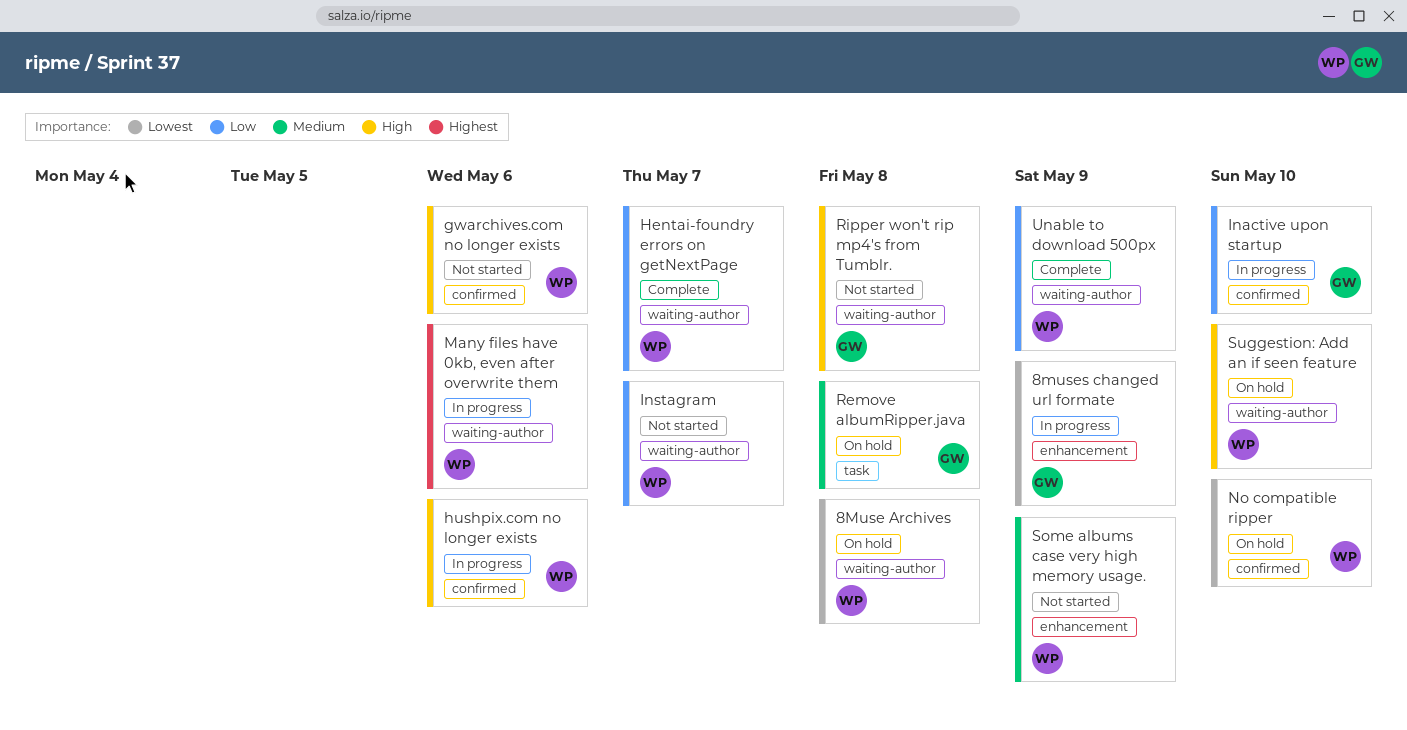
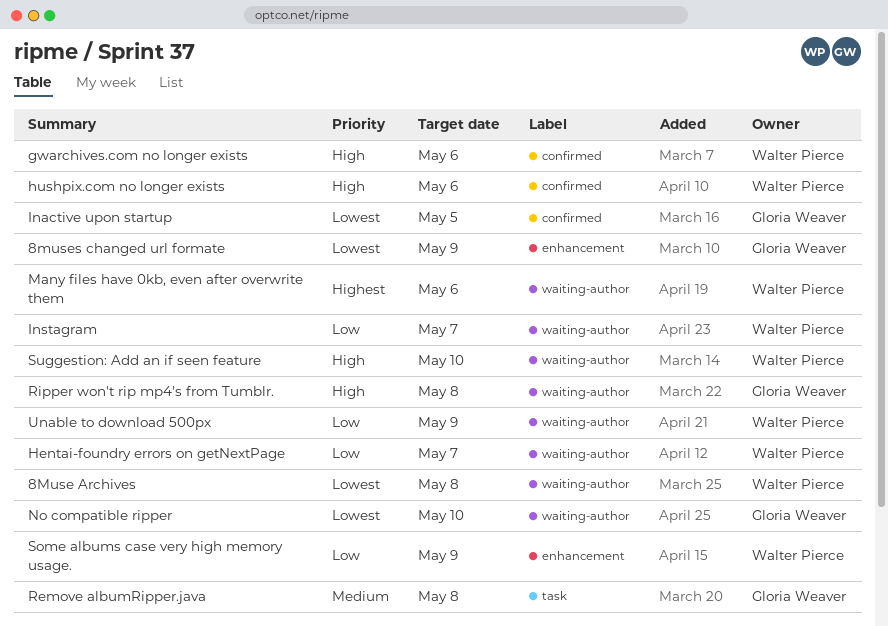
Inactive upon startup, priority: Low -> Lowest
Inactive upon startup, due: May 10 -> May 5
No compatible ripper, owner: Walter Pierce -> Gloria Weaver
No compatible ripper, label: confirmed -> waiting-author
Some albums case very high memory usage., priority: Medium -> Low

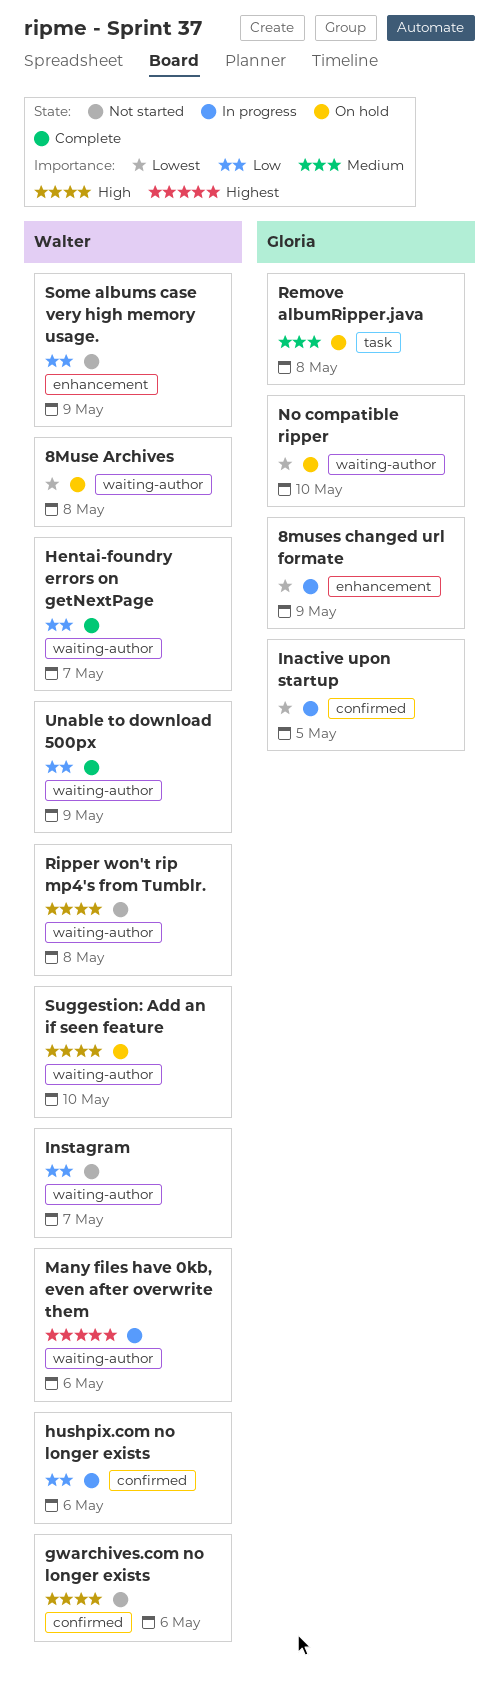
hushpix.com no longer exists, priority: High -> Low
Ripper won't rip mp4's from Tumblr., owner: Gloria Weaver -> Walter Pierce

